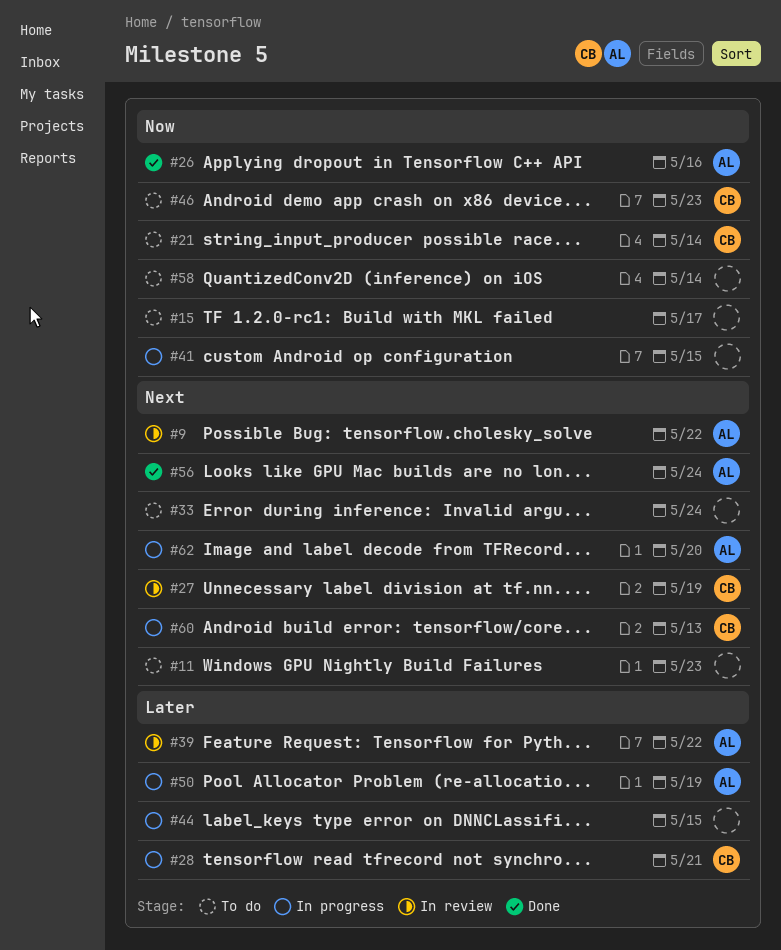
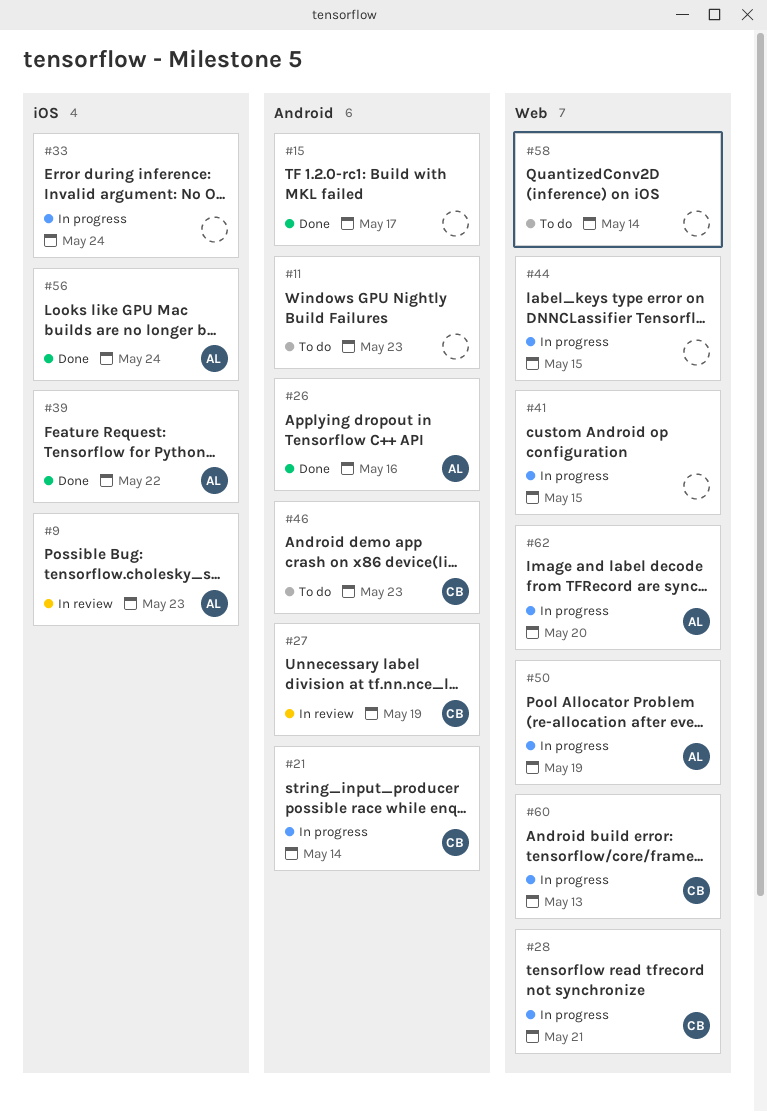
#9, due: May 22 -> May 23
#15, status: To do -> Done
#21, status: To do -> In progress
#33, status: To do -> In progress
#39, status: In review -> Done

